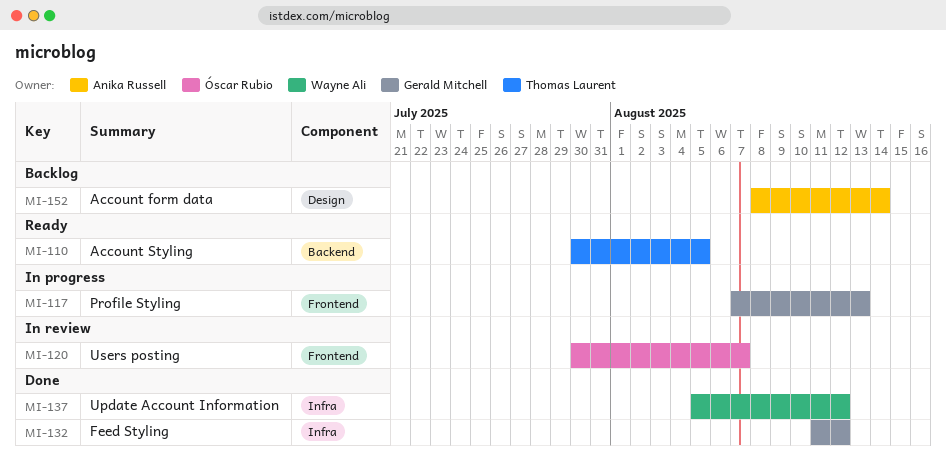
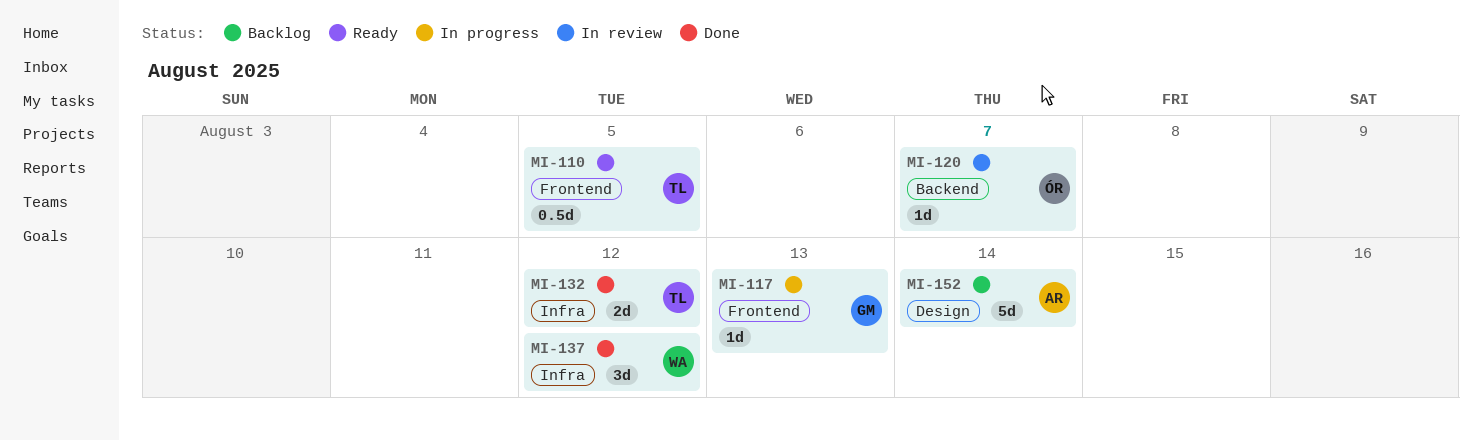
MI-110, label: Backend -> Frontend
MI-120, label: Frontend -> Backend
MI-132, owner: Gerald Mitchell -> Thomas Laurent

